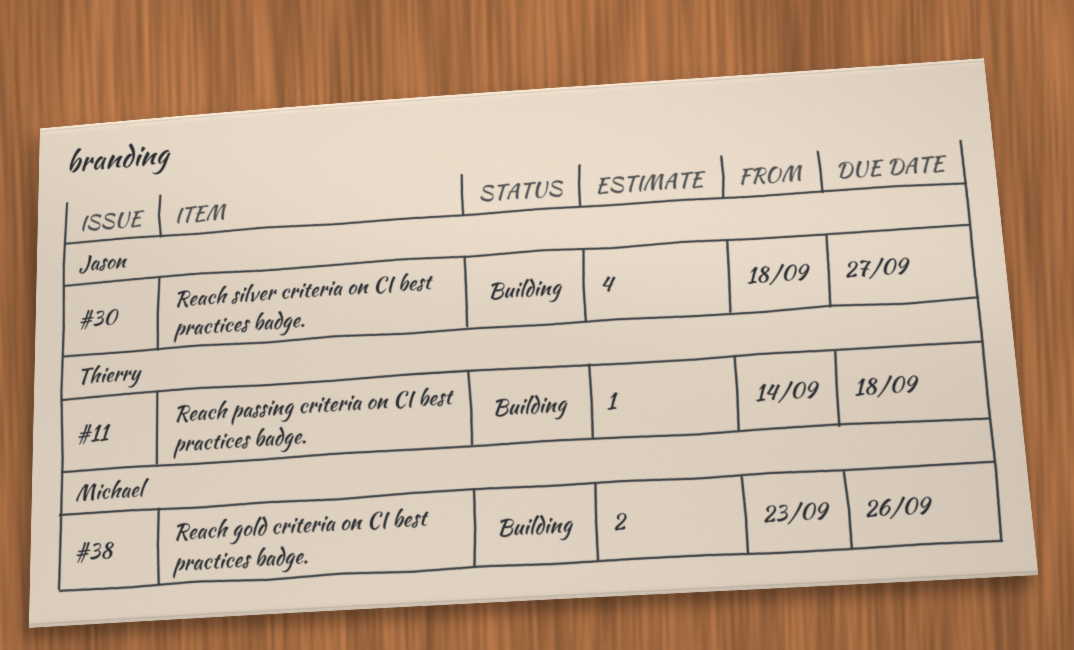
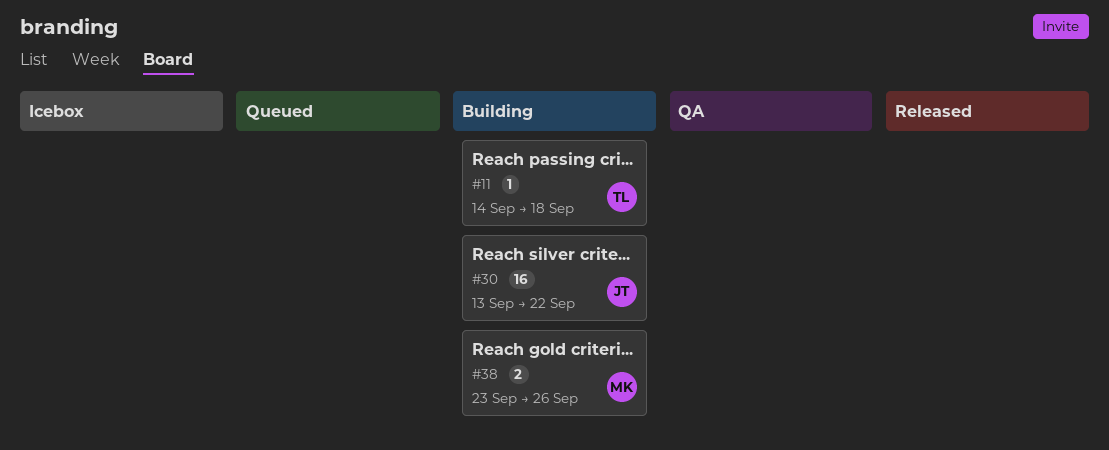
#30, estimate: 4 -> 16
#30, start: Sep 18 -> Sep 13
#30, due: Sep 27 -> Sep 22

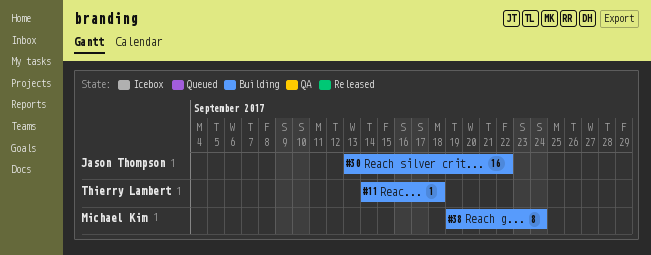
#38, estimate: 2 -> 8
#38, start: Sep 23 -> Sep 19
#38, due: Sep 26 -> Sep 24

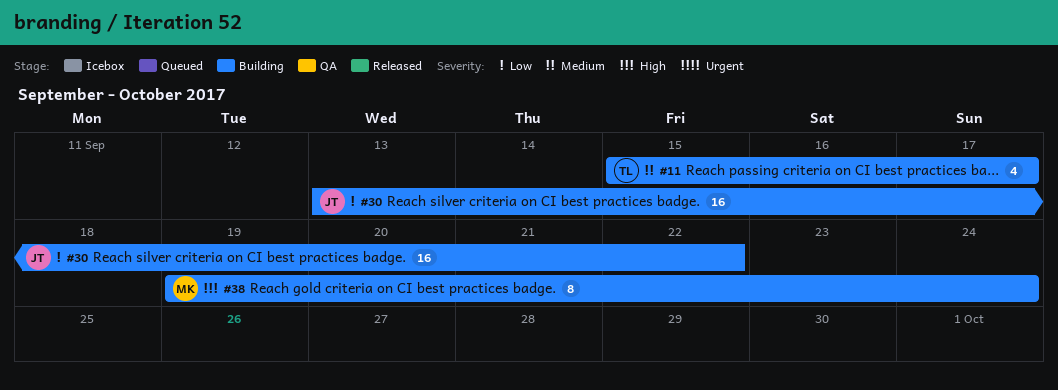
#11, estimate: 1 -> 4
#11, start: Sep 14 -> Sep 15
#11, due: Sep 18 -> Sep 17

